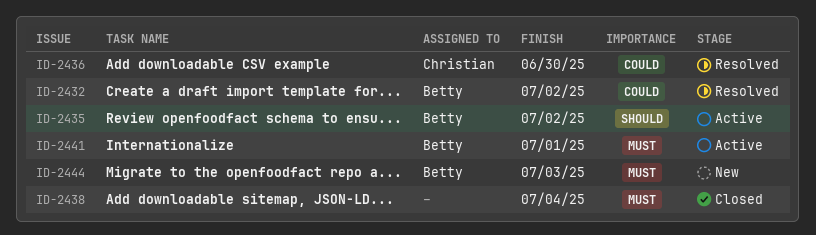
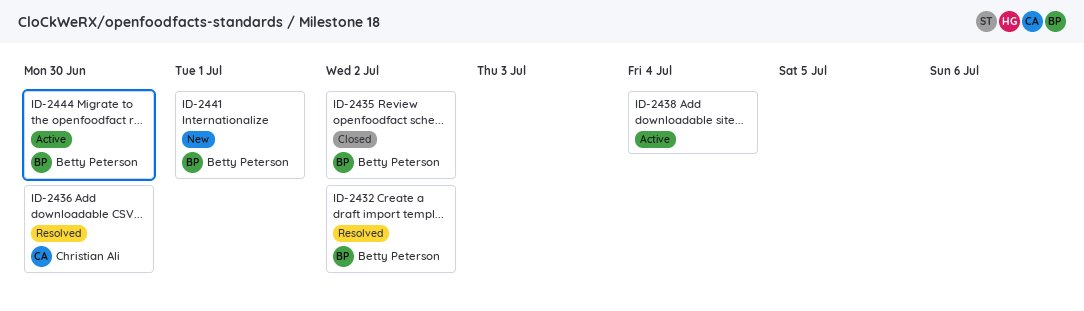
ID-2435, status: Active -> Closed
ID-2438, status: Closed -> Active
ID-2441, status: Active -> New
ID-2444, status: New -> Active
ID-2444, due: Jul 3 -> Jun 30

